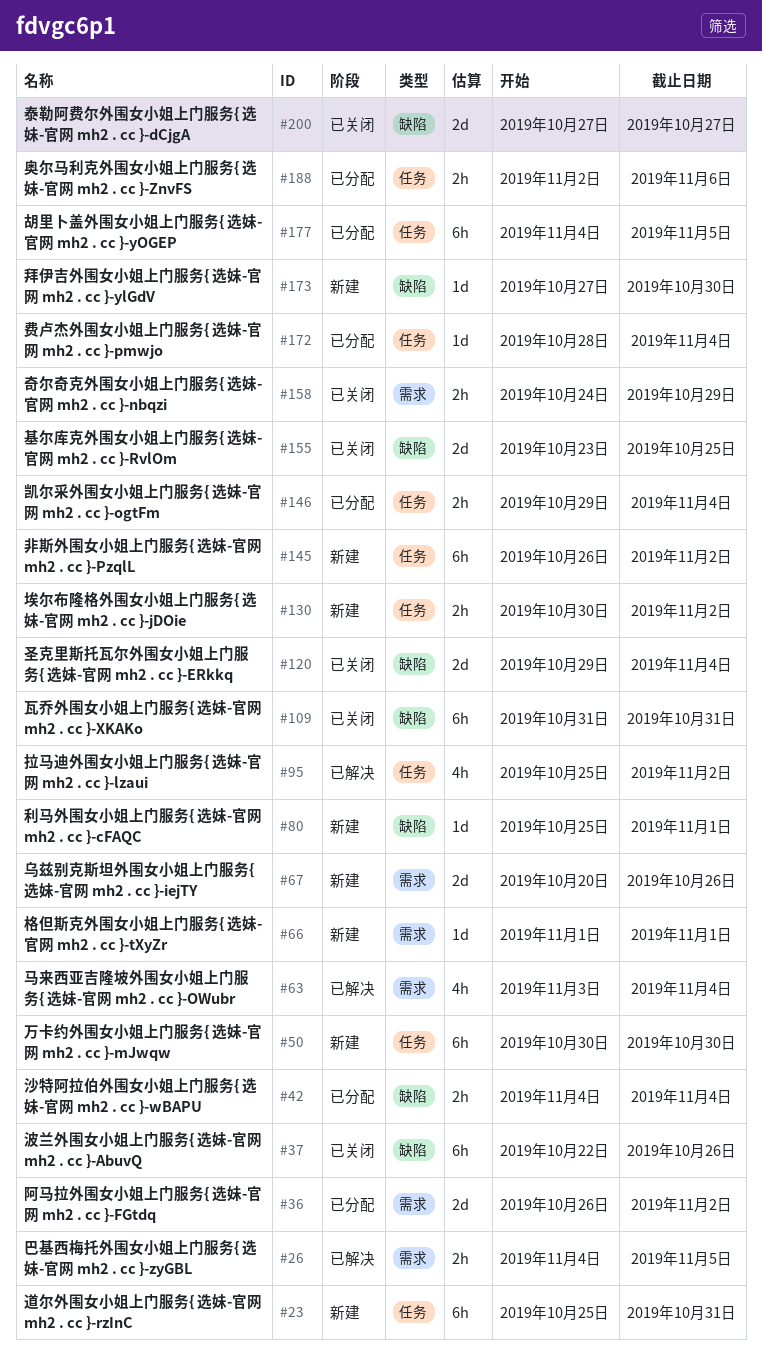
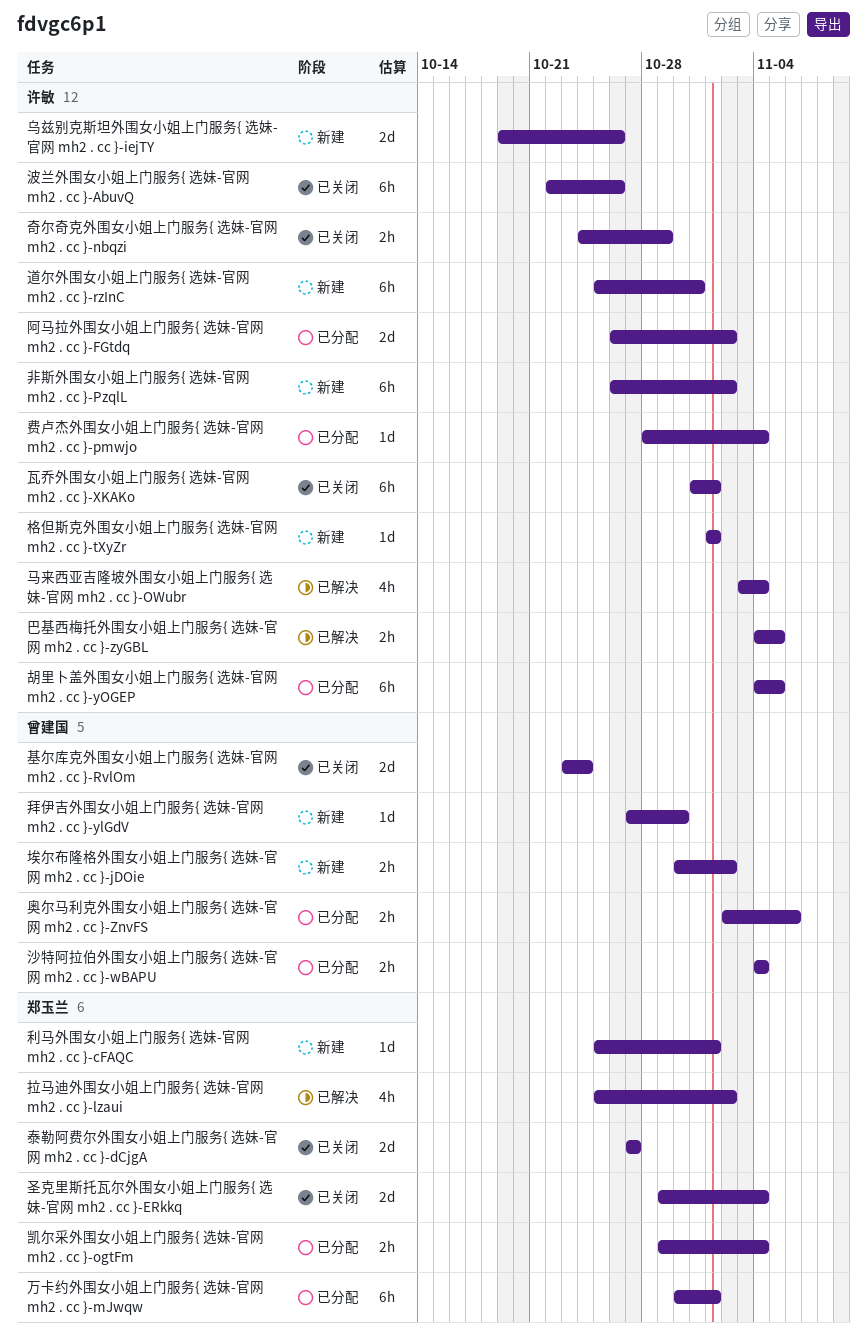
万卡约外围女小姐上门服务{ 选妹-官网 mh2 . cc }-mJwqw, status: 新建 -> 已分配
万卡约外围女小姐上门服务{ 选妹-官网 mh2 . cc }-mJwqw, due: Oct 30 -> Nov 1
乌兹别克斯坦外围女小姐上门服务{ 选妹-官网 mh2 . cc }-iejTY, start: Oct 20 -> Oct 19
基尔库克外围女小姐上门服务{ 选妹-官网 mh2 . cc }-RvlOm, due: Oct 25 -> Oct 24
瓦乔外围女小姐上门服务{ 选妹-官网 mh2 . cc }-XKAKo, due: Oct 31 -> Nov 1

